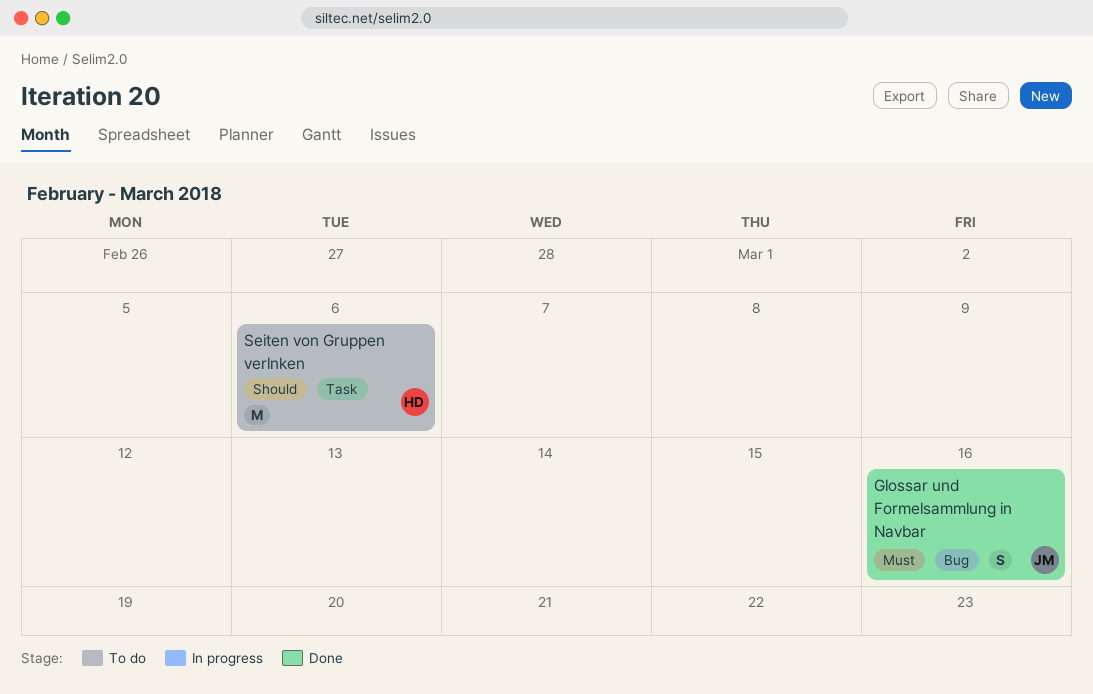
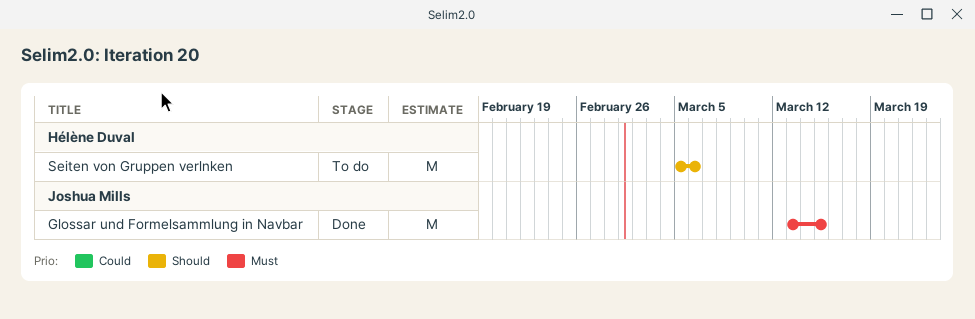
Glossar und Formelsammlung in Navbar, estimate: S -> M
Glossar und Formelsammlung in Navbar, due: Mar 16 -> Mar 15

